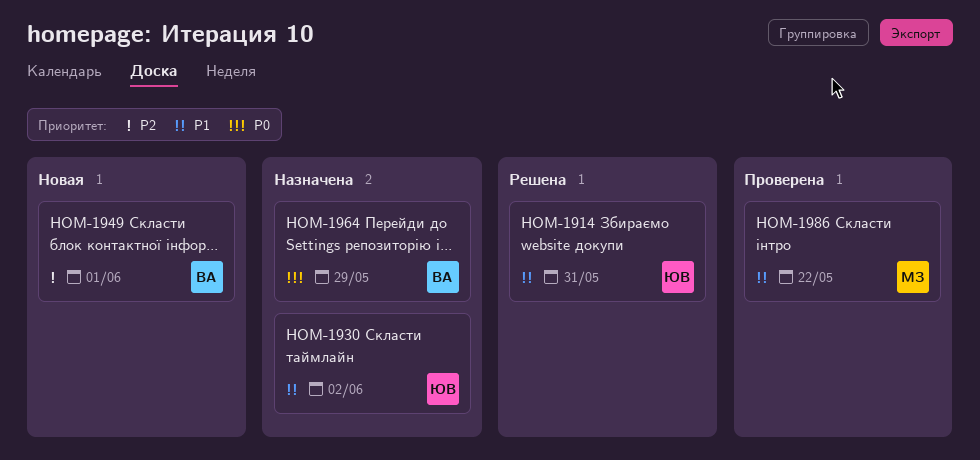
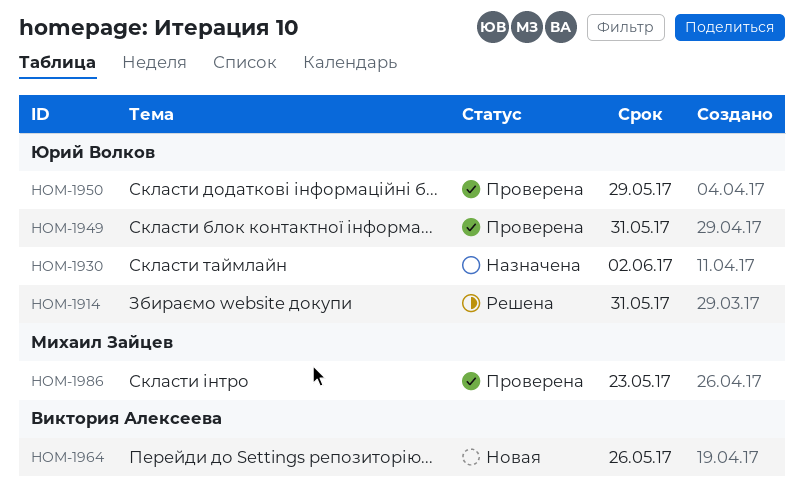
HOM-1949, status: Новая -> Проверена
HOM-1949, owner: Виктория Алексеева -> Юрий Волков
HOM-1949, due: Jun 1 -> May 31
HOM-1950: none -> present
HOM-1964, status: Назначена -> Новая
HOM-1964, due: May 29 -> May 26
HOM-1986, due: May 22 -> May 23

